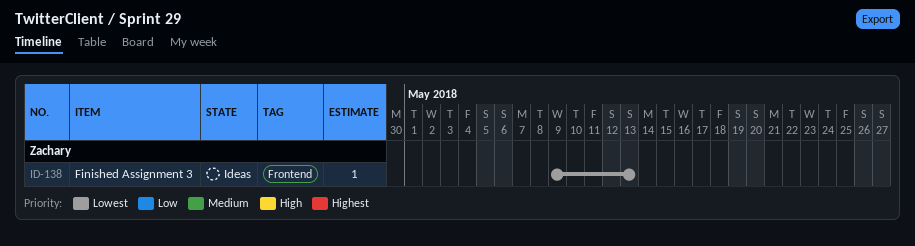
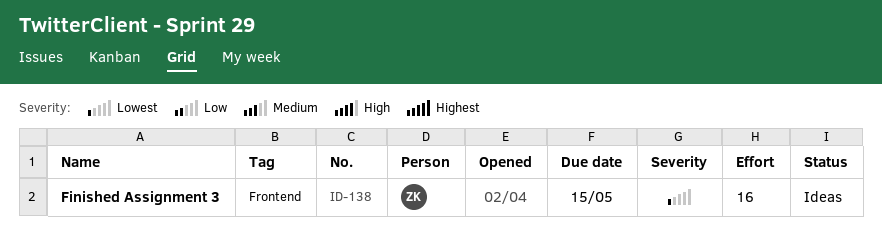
ID-138, estimate: 1 -> 16
ID-138, due: May 13 -> May 15

